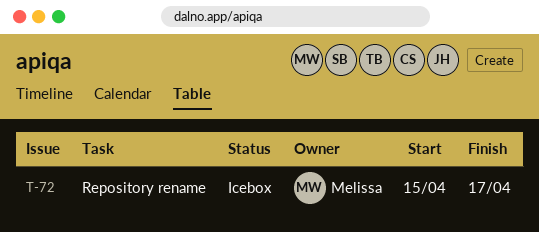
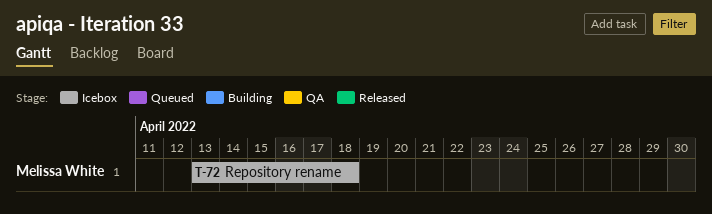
T-72, start: Apr 15 -> Apr 13
T-72, due: Apr 17 -> Apr 18

